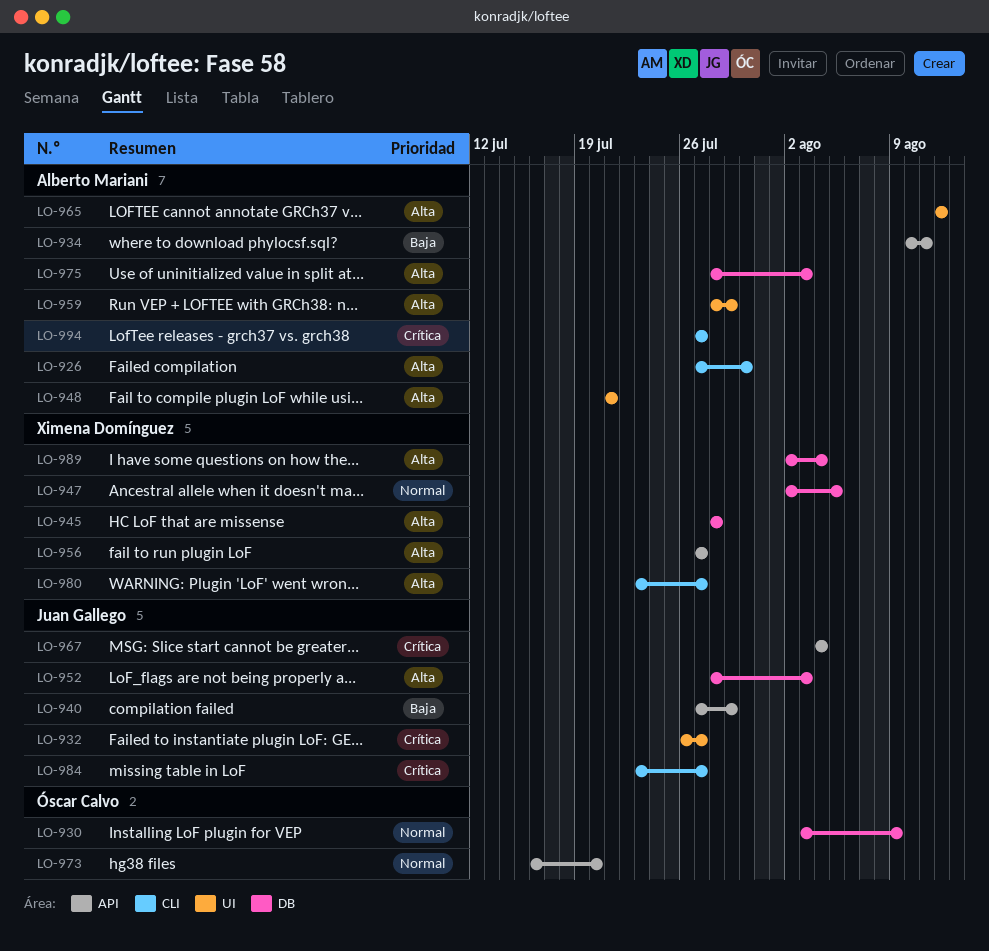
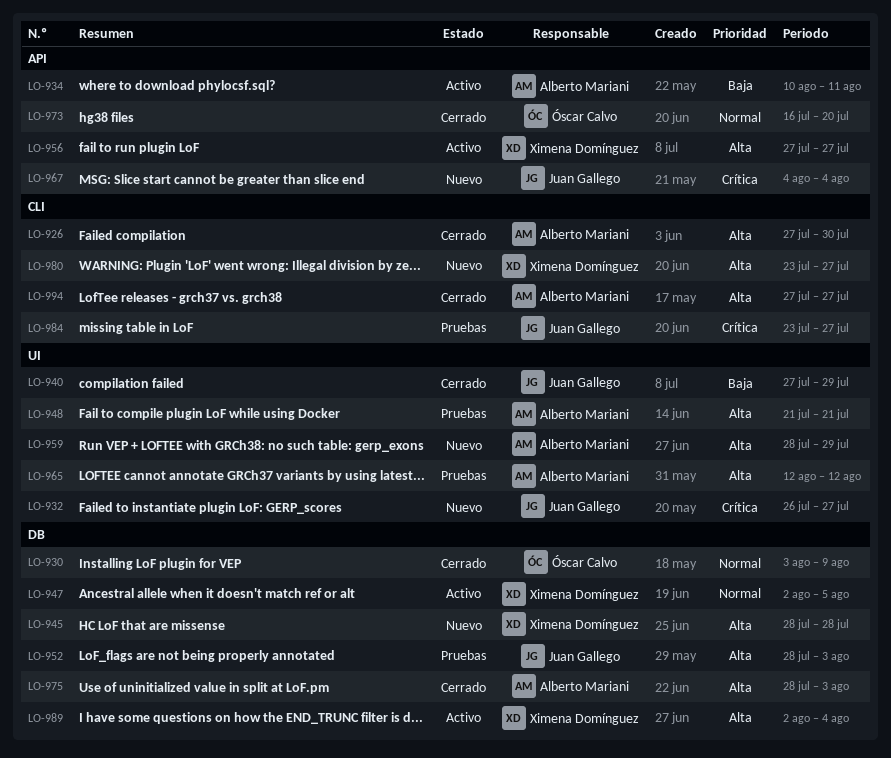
LO-940, label: API -> UI
LO-994, priority: Crítica -> Alta

